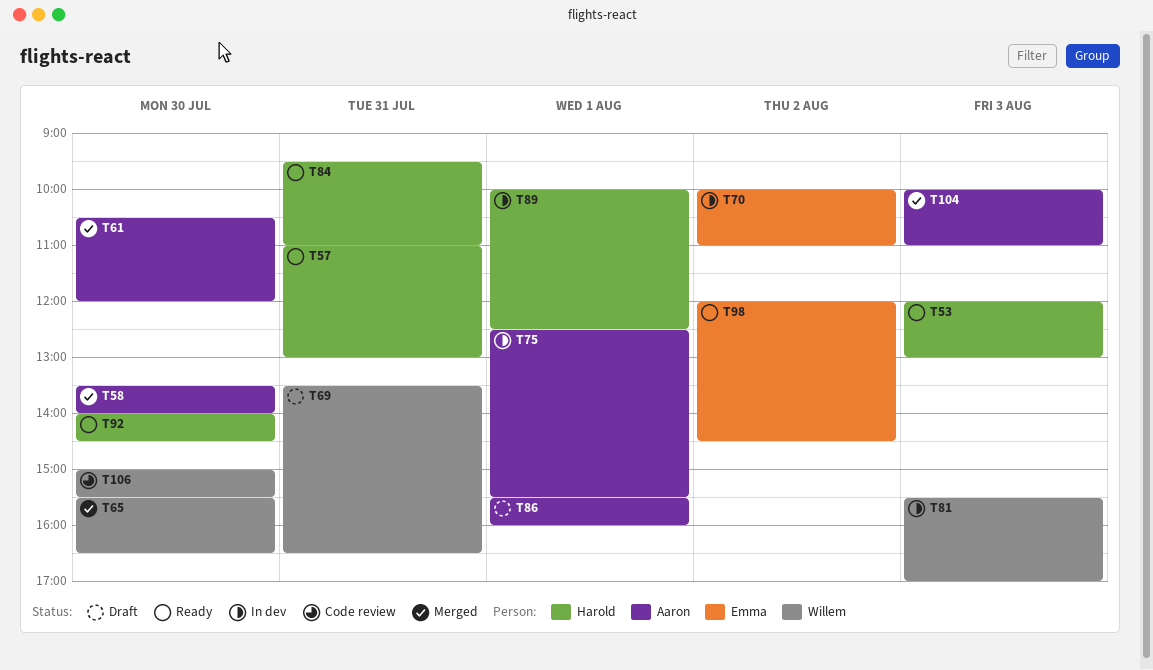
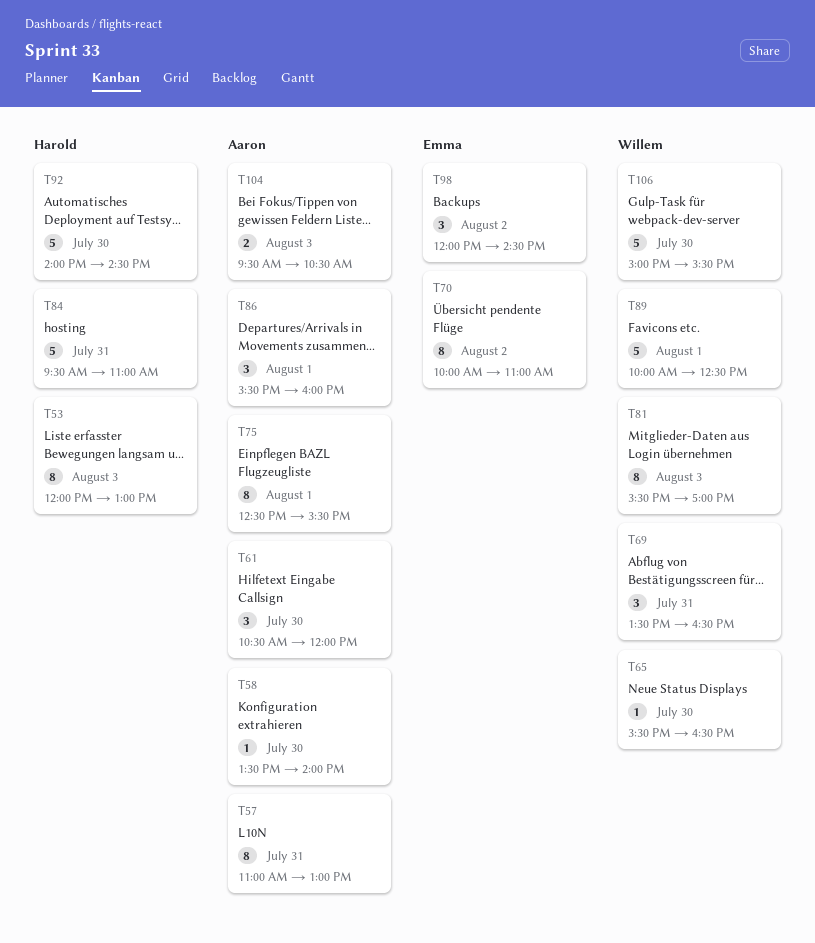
T57, owner: Harold -> Aaron
T89, owner: Harold -> Willem
T104, begins: 10:00 -> 09:30
T104, ends: 11:00 -> 10:30

